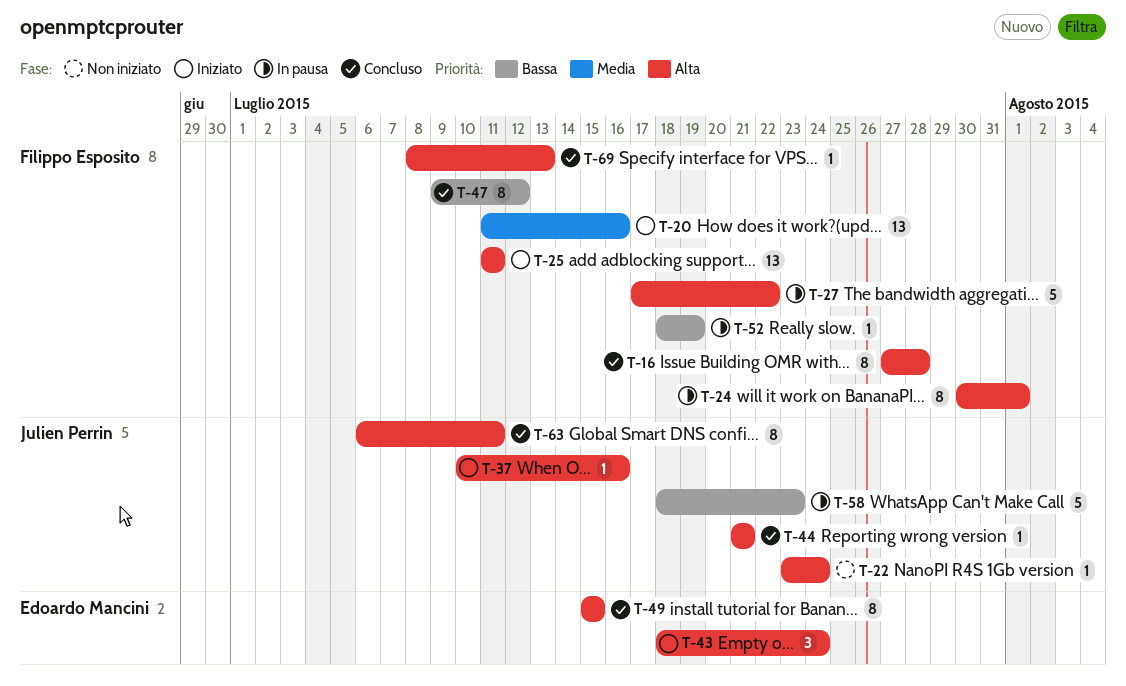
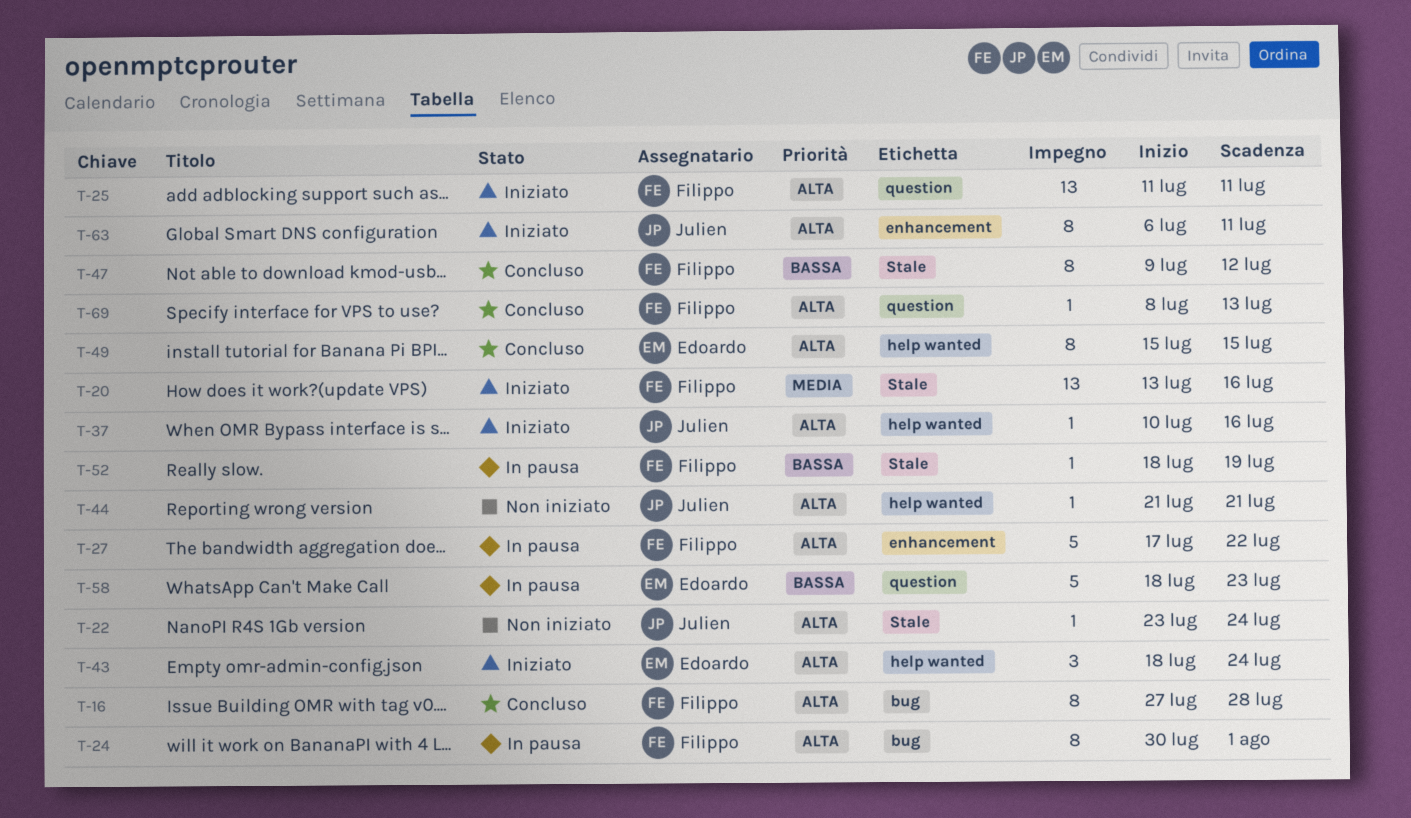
T-20, start: Jul 11 -> Jul 13
T-44, status: Concluso -> Non iniziato
T-58, owner: Julien Perrin -> Edoardo Mancini
T-63, status: Concluso -> Iniziato

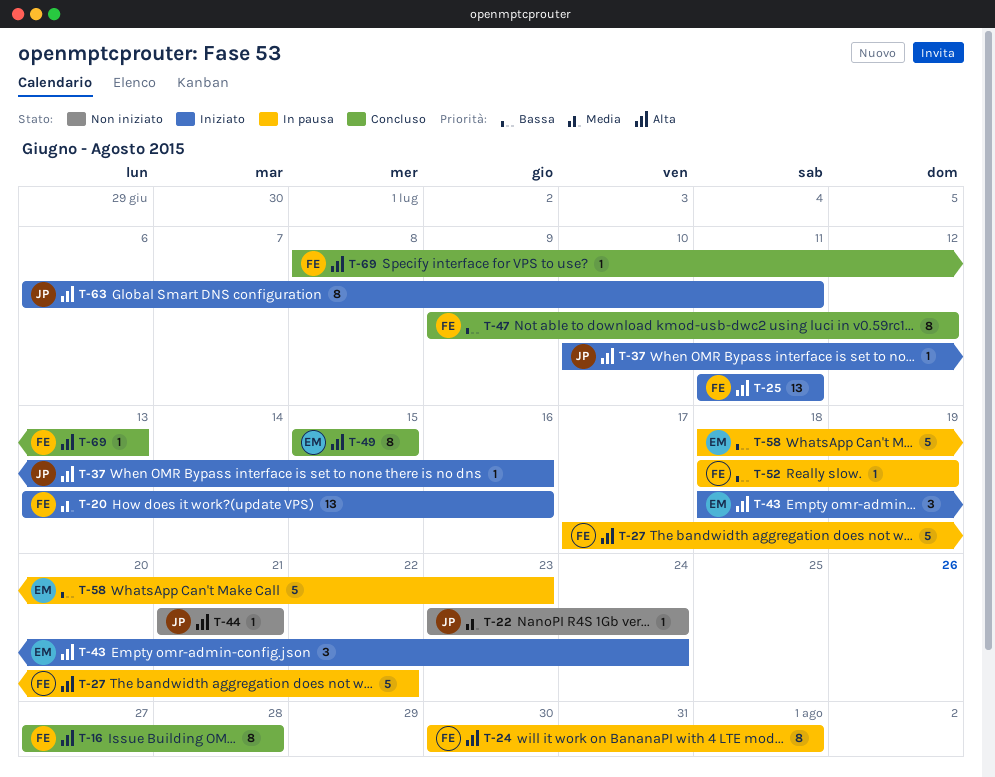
T-22, priority: Alta -> Media

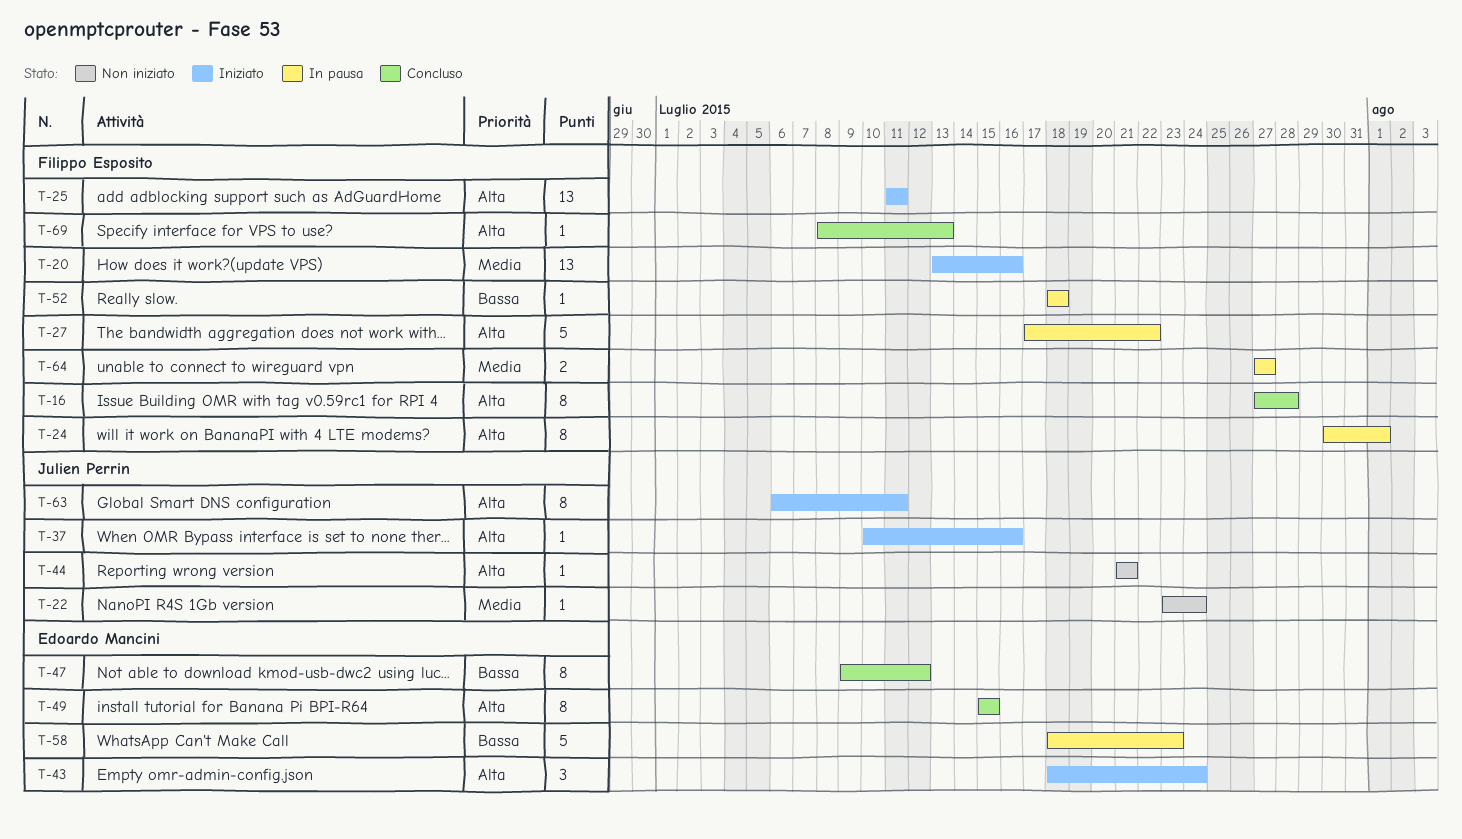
T-47, owner: Filippo Esposito -> Edoardo Mancini
T-52, due: Jul 19 -> Jul 18
T-64: none -> present

